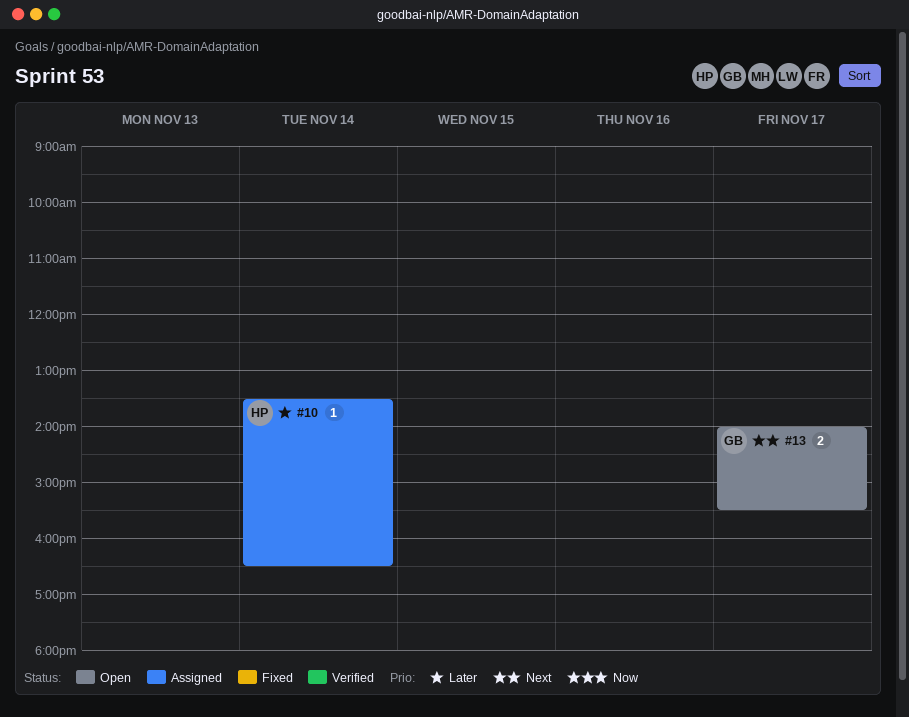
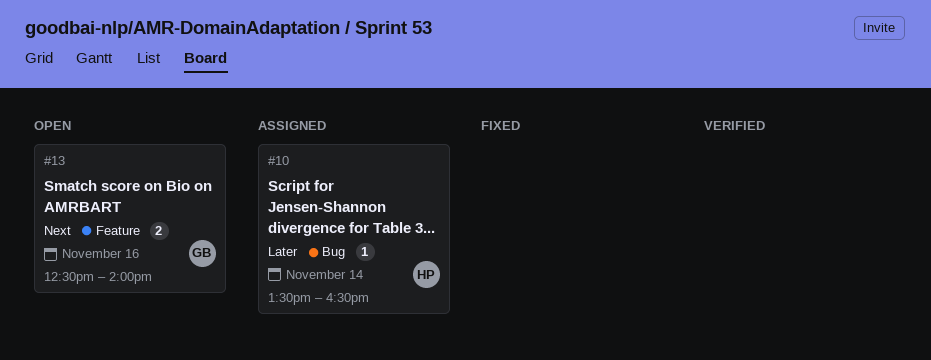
#13, day: Nov 17 -> Nov 16
#13, begins: 14:00 -> 12:30
#13, ends: 15:30 -> 14:00

